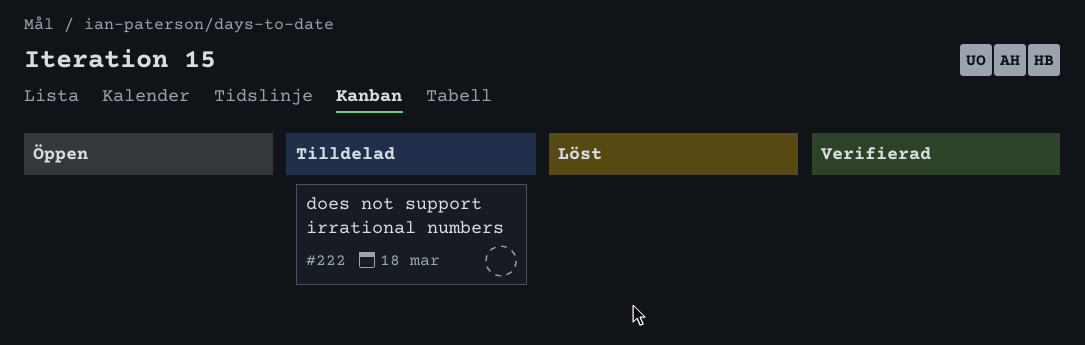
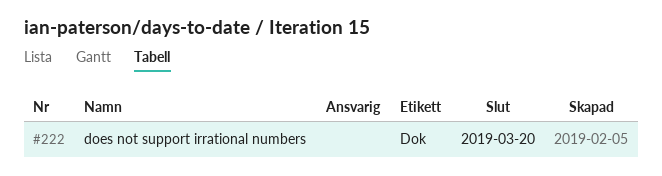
#222, due: Mar 18 -> Mar 20

